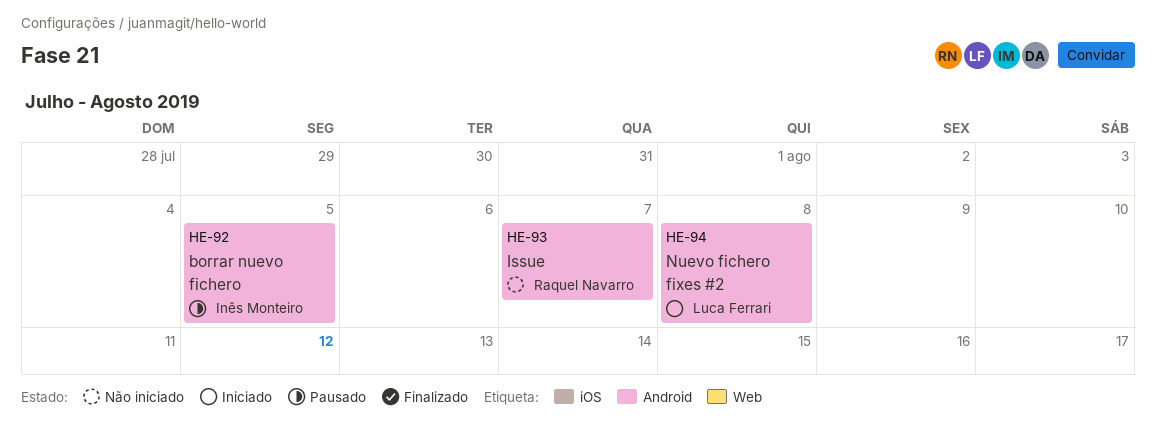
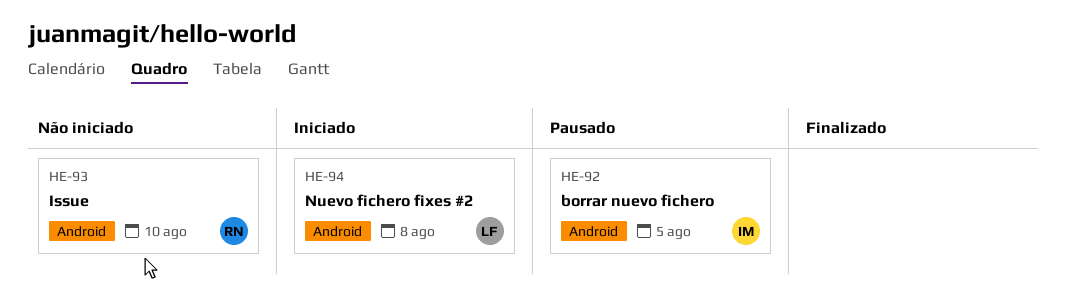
HE-93, due: Aug 7 -> Aug 10

